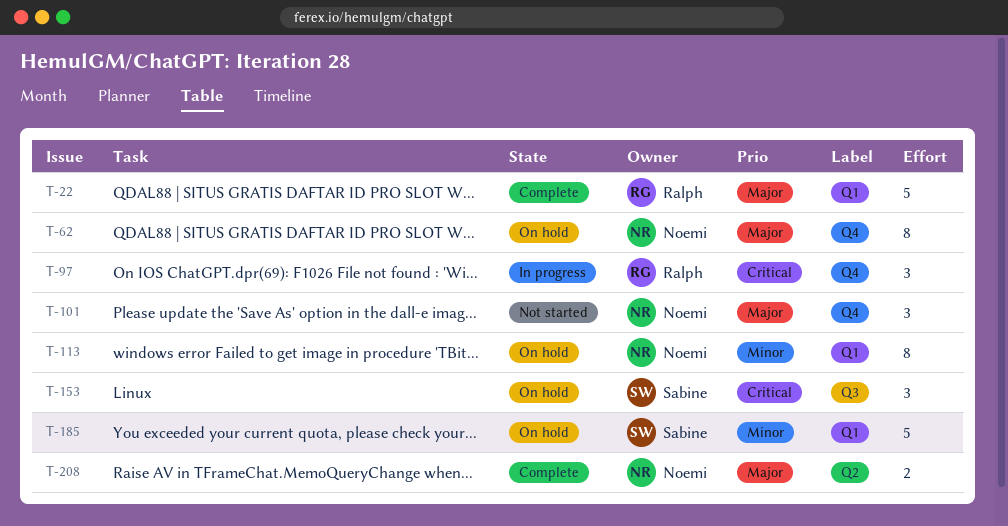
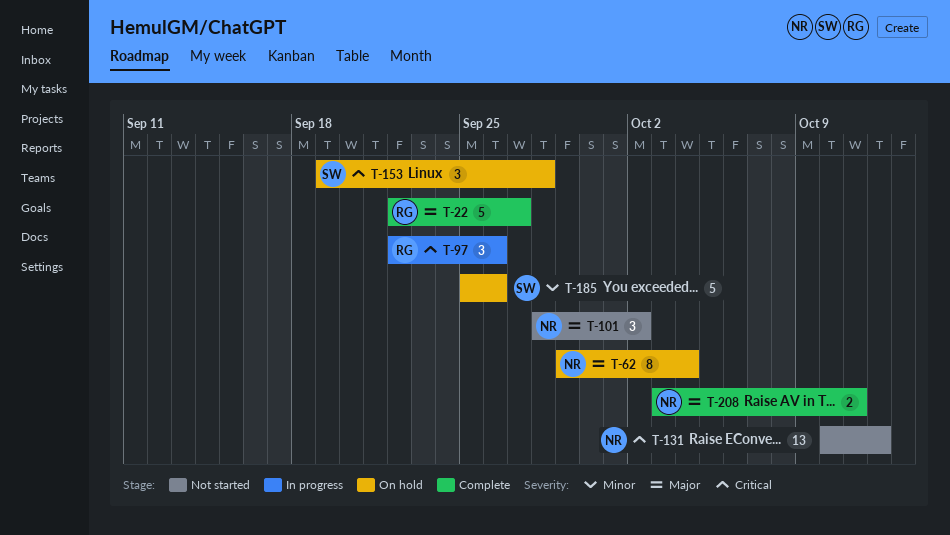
T-113: present -> none
T-131: none -> present

